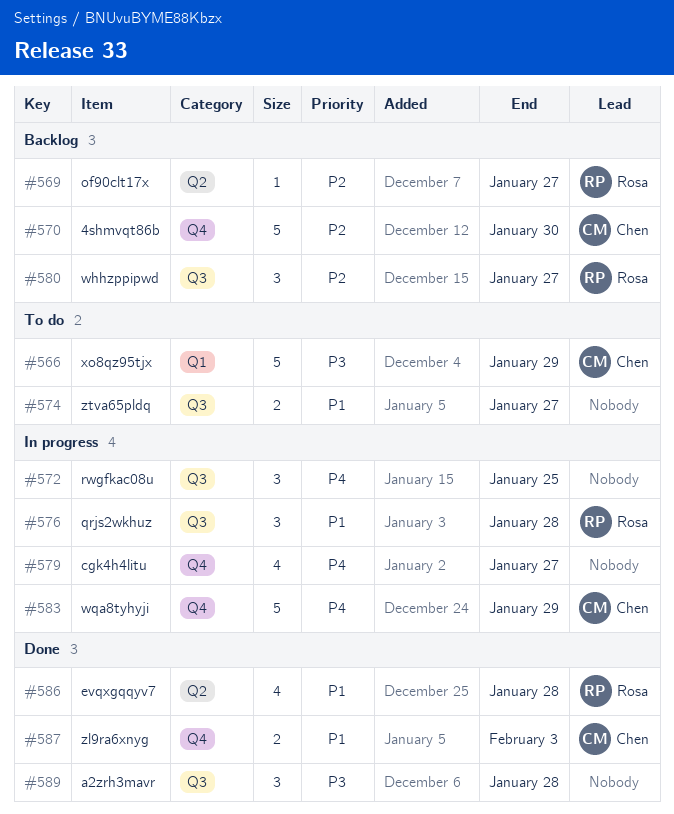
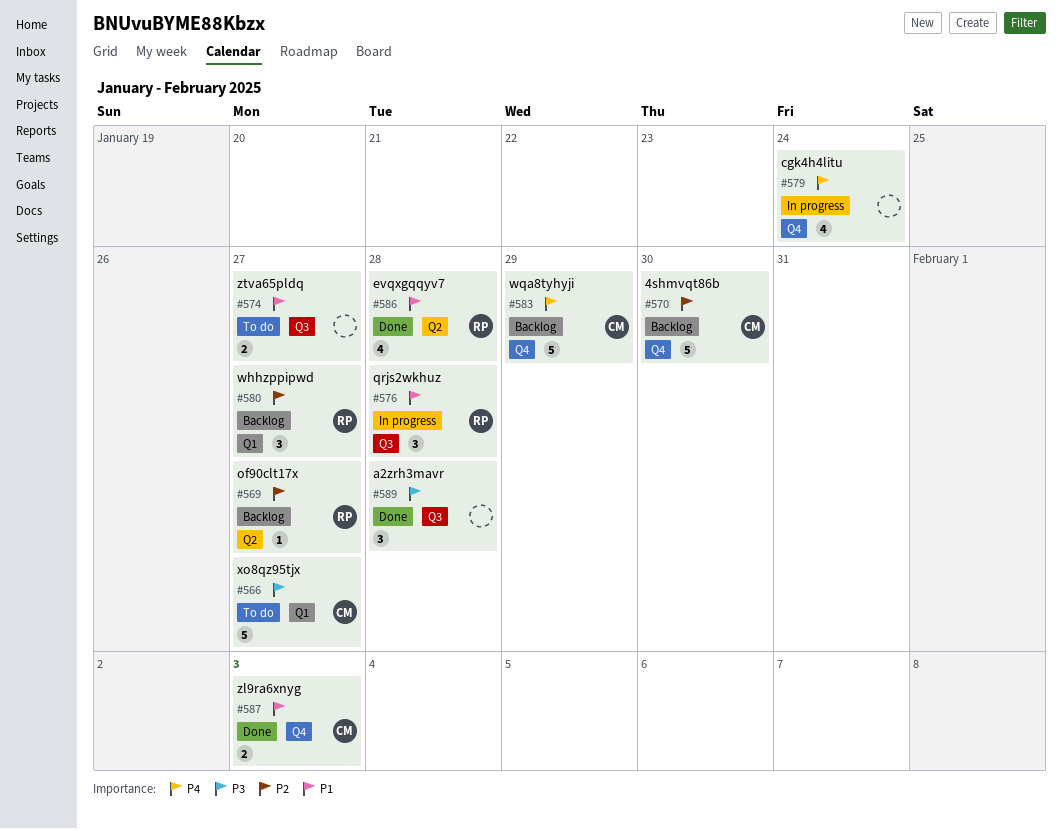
#566, due: Jan 29 -> Jan 27
#572: present -> none
#579, due: Jan 27 -> Jan 24
#580, label: Q3 -> Q1
#583, status: In progress -> Backlog

